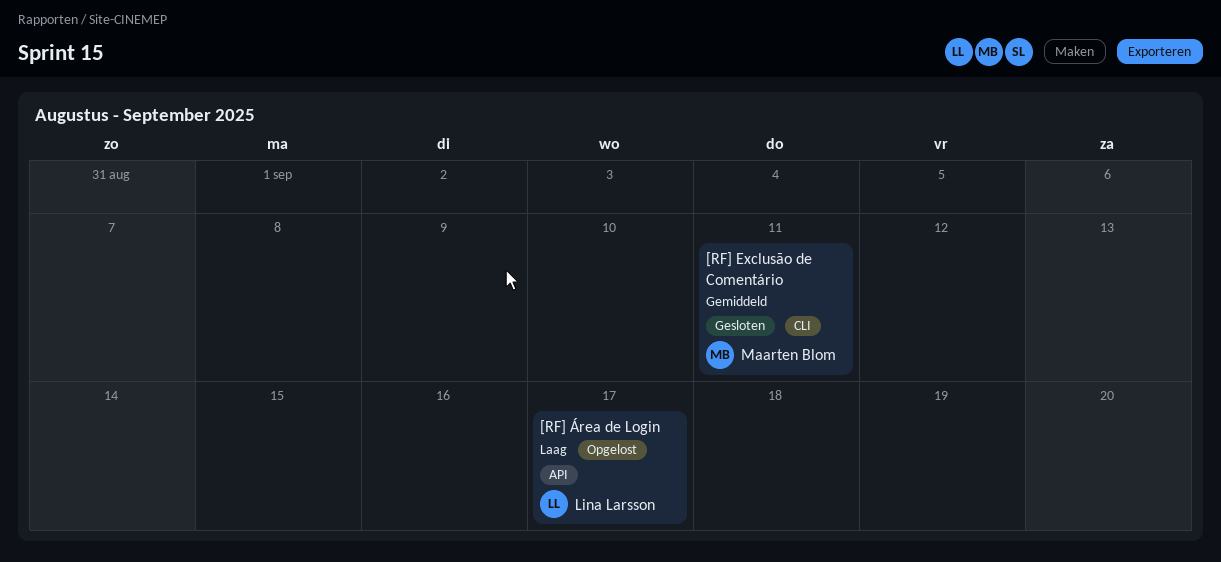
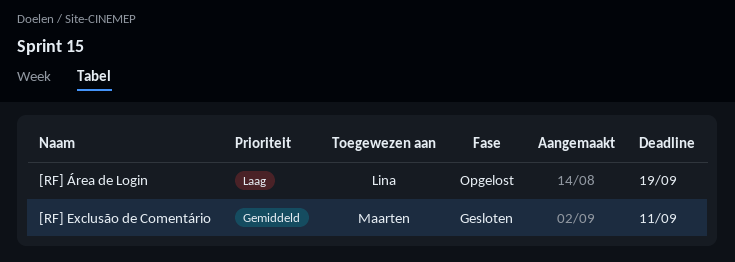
[RF] Área de Login, due: Sep 17 -> Sep 19

